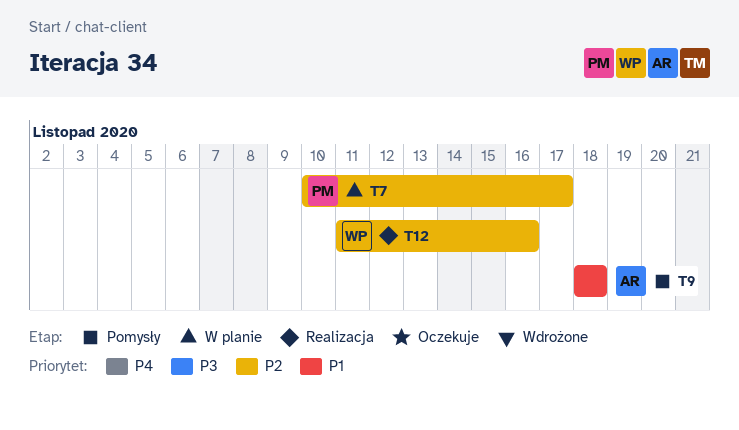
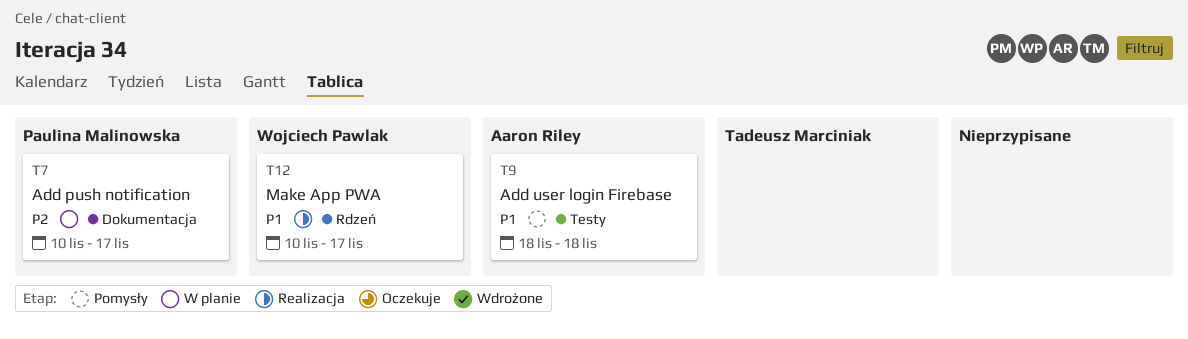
T12, priority: P2 -> P1
T12, start: Nov 11 -> Nov 10
T12, due: Nov 16 -> Nov 17

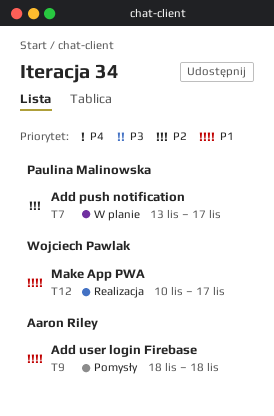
T7, start: Nov 10 -> Nov 13

